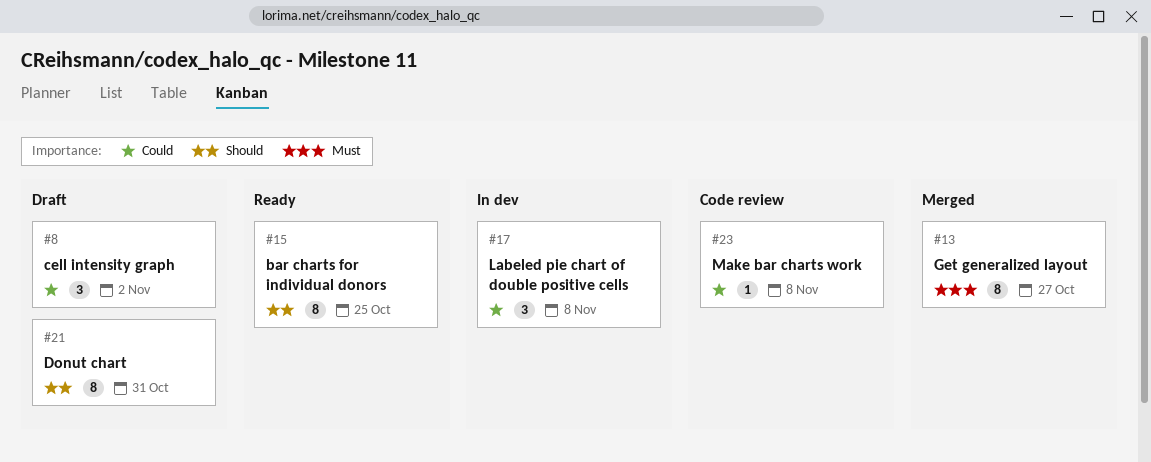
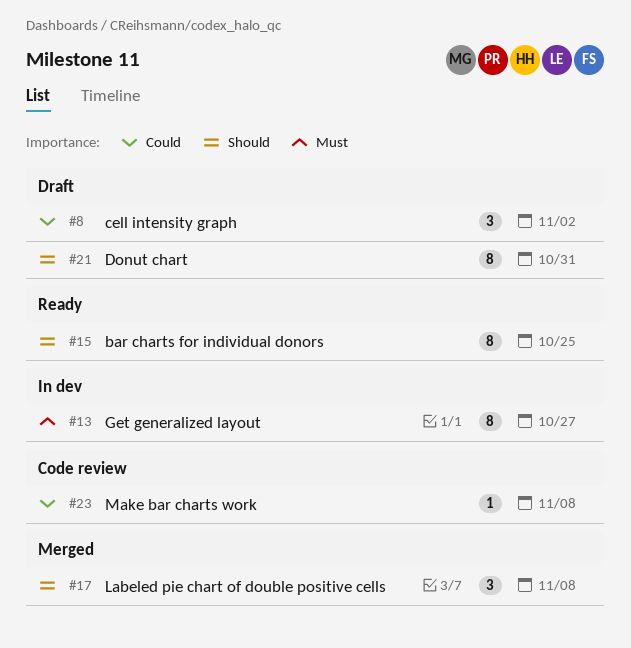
#13, status: Merged -> In dev
#17, status: In dev -> Merged
#17, priority: Could -> Should

